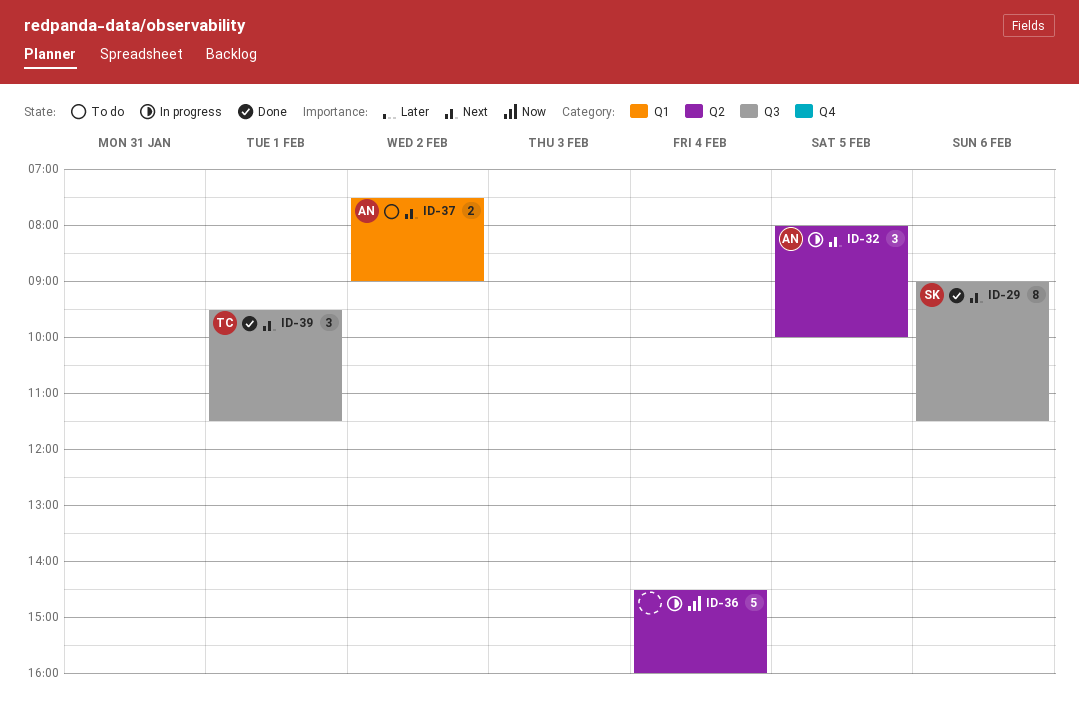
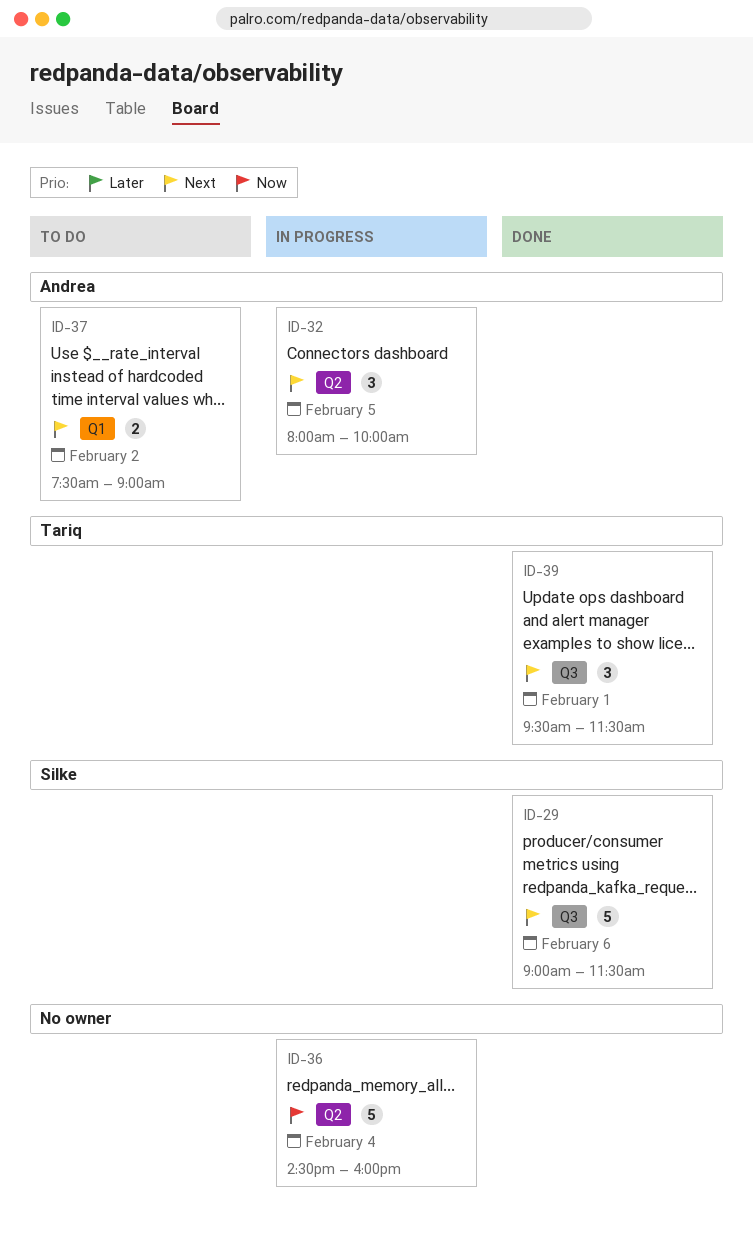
ID-29, estimate: 8 -> 5

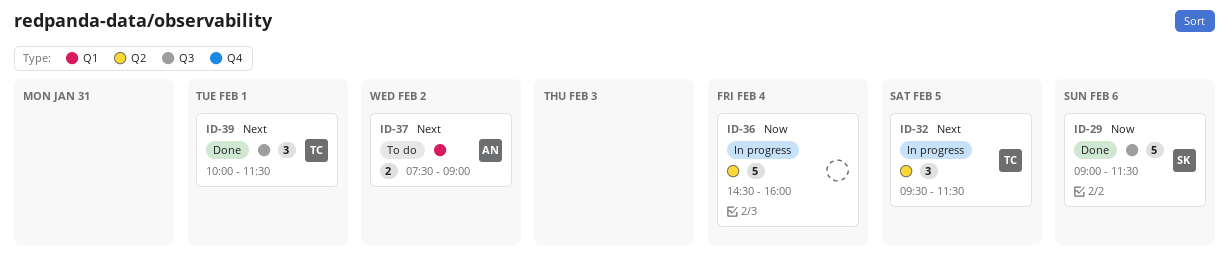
ID-29, priority: Next -> Now
ID-32, owner: Andrea -> Tariq
ID-32, begins: 08:00 -> 09:30
ID-32, ends: 10:00 -> 11:30
ID-39, begins: 09:30 -> 10:00

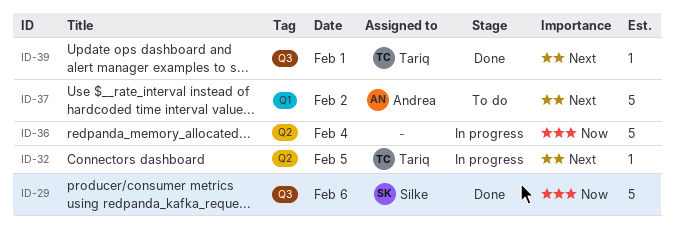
ID-32, estimate: 3 -> 1
ID-37, estimate: 2 -> 5
ID-39, estimate: 3 -> 1

